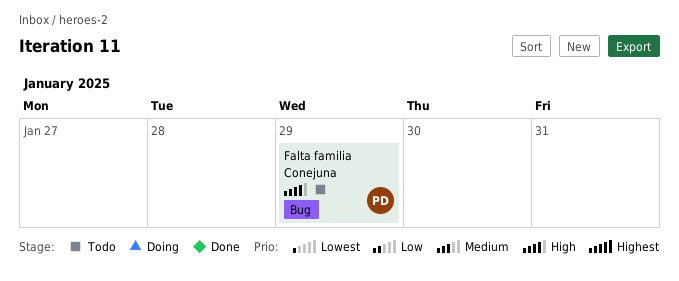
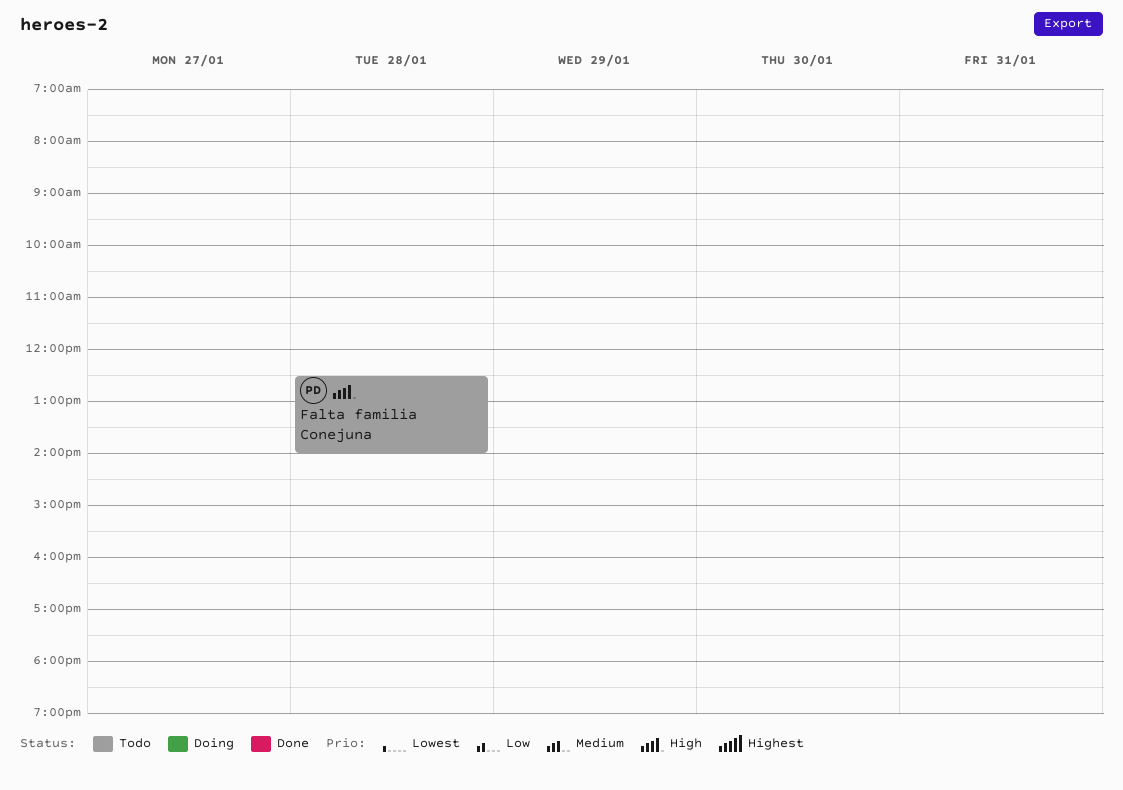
Falta familia Conejuna, day: Jan 29 -> Jan 28

